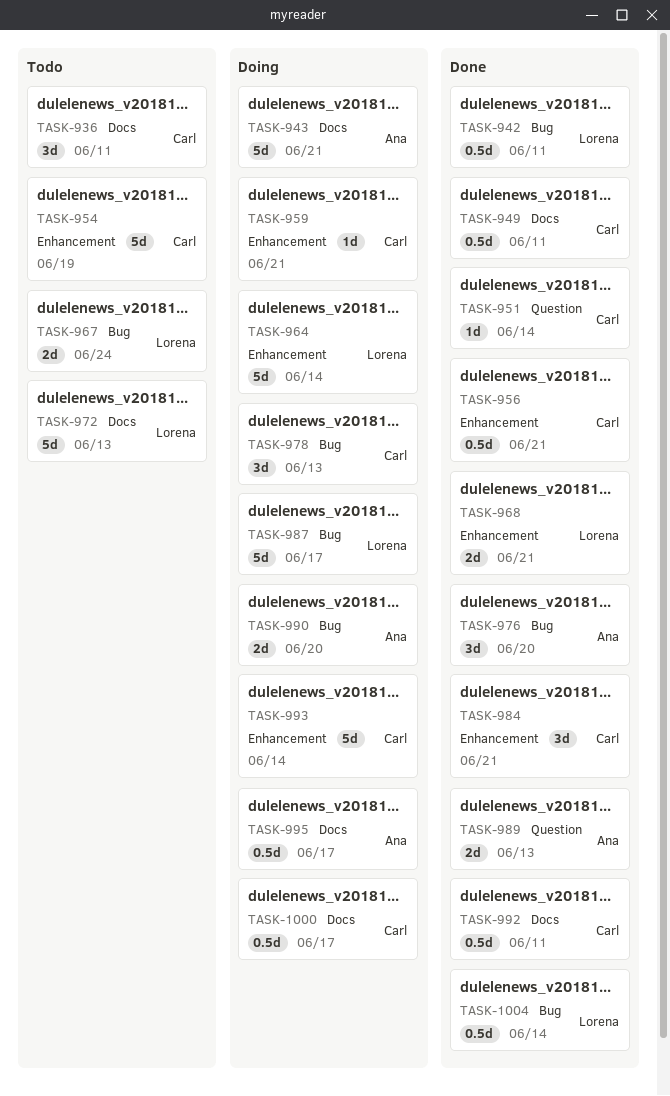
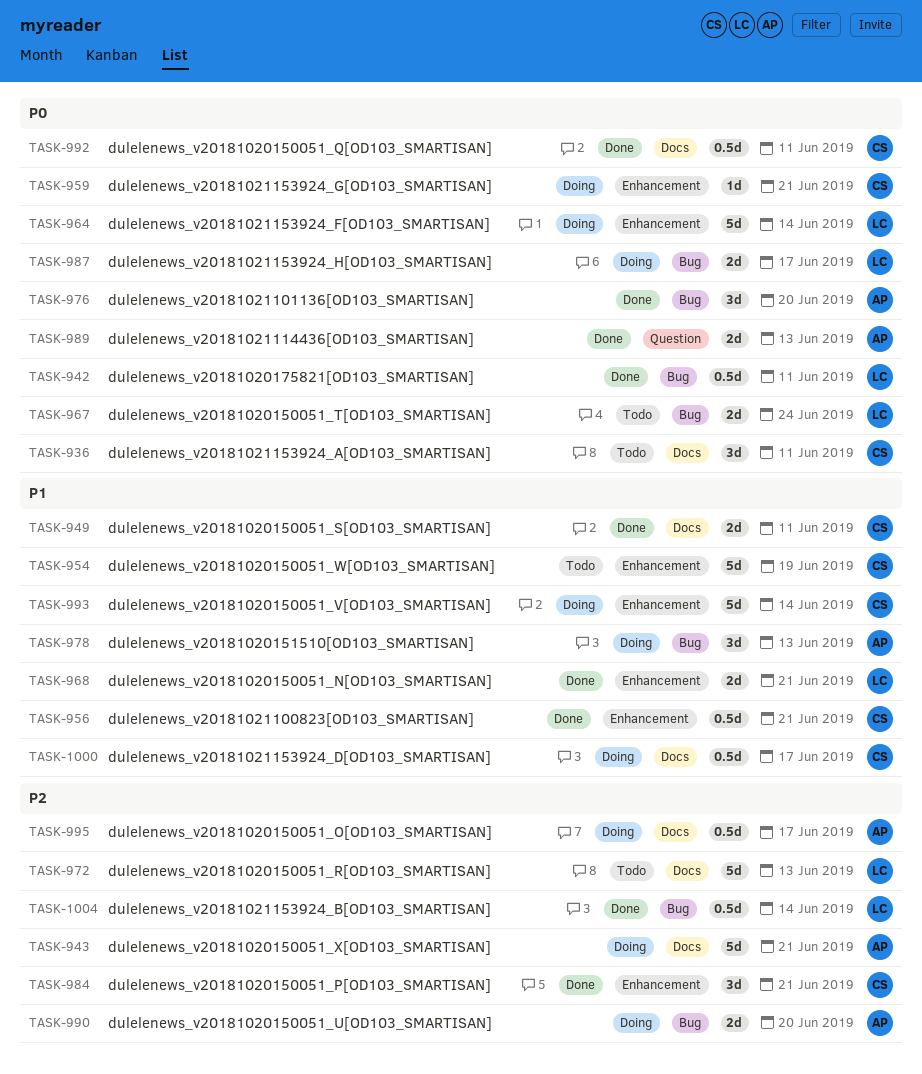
TASK-949, estimate: 0.5d -> 2d
TASK-951: present -> none
TASK-978, owner: Carl -> Ana
TASK-987, estimate: 5d -> 2d

